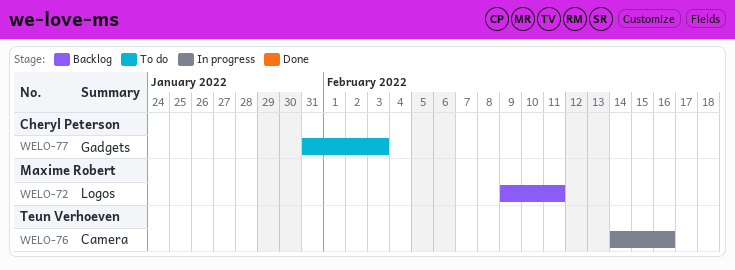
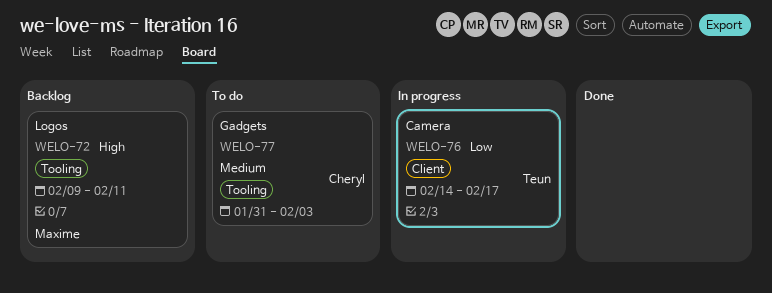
WELO-76, due: Feb 16 -> Feb 17

